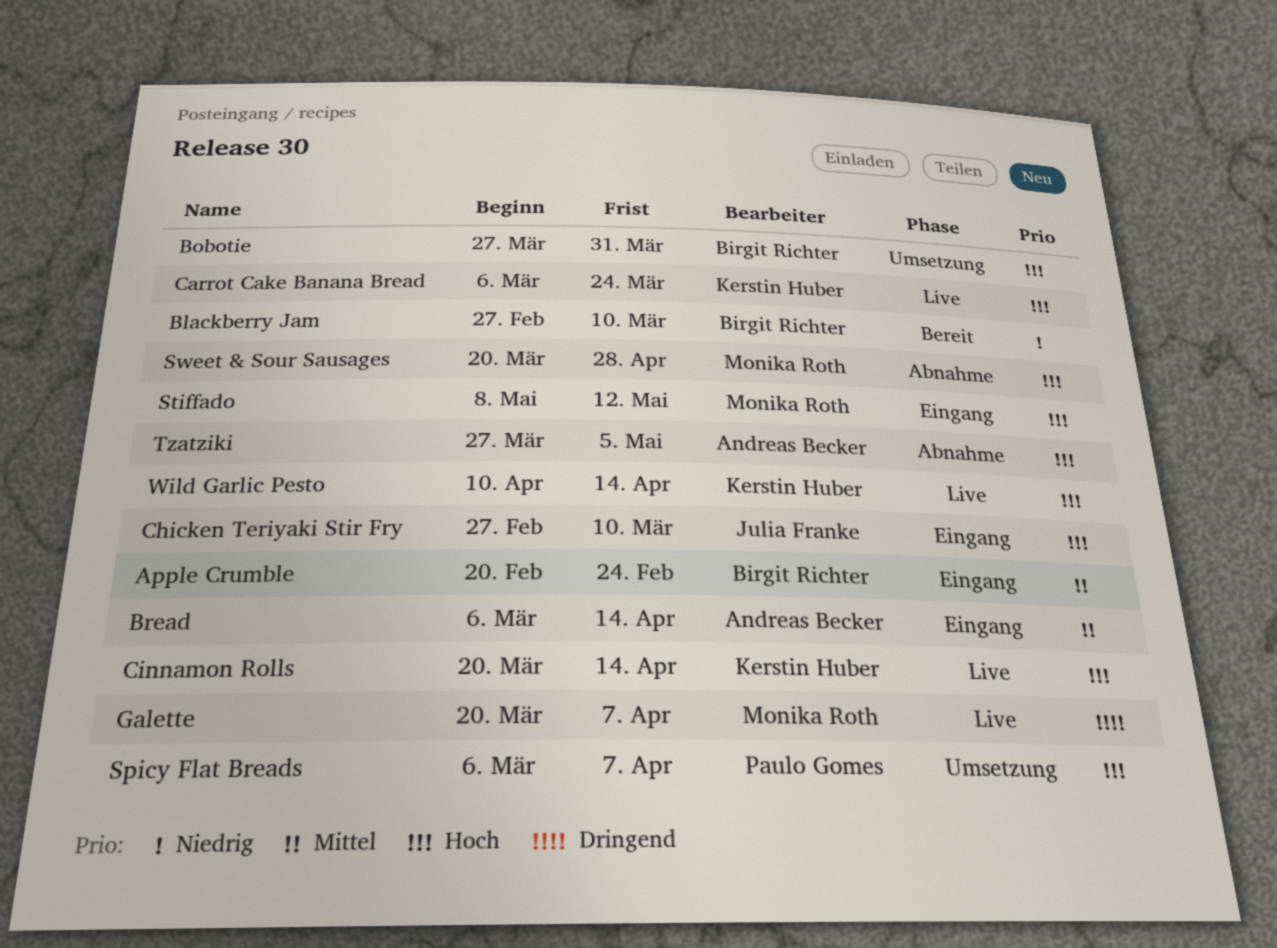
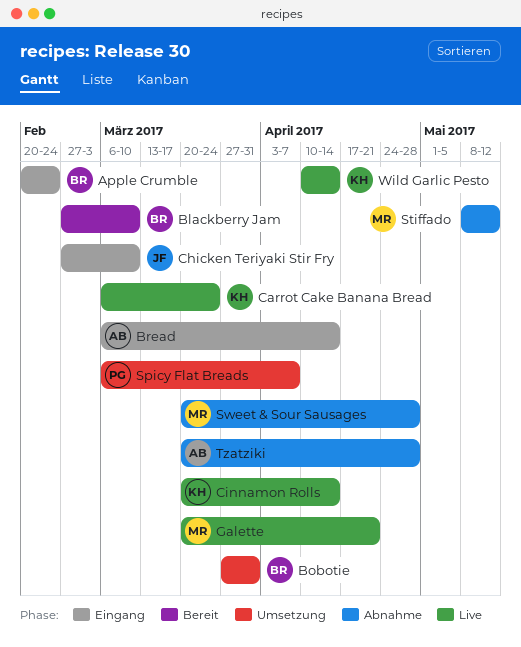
Galette, due: Apr 7 -> Apr 21
Stiffado, status: Eingang -> Abnahme
Tzatziki, start: Mar 27 -> Mar 20
Tzatziki, due: May 5 -> Apr 28

